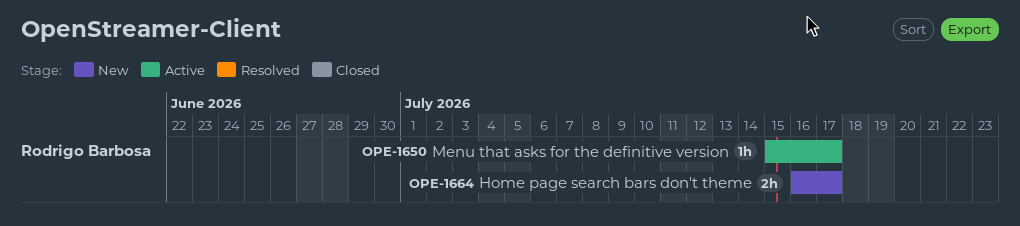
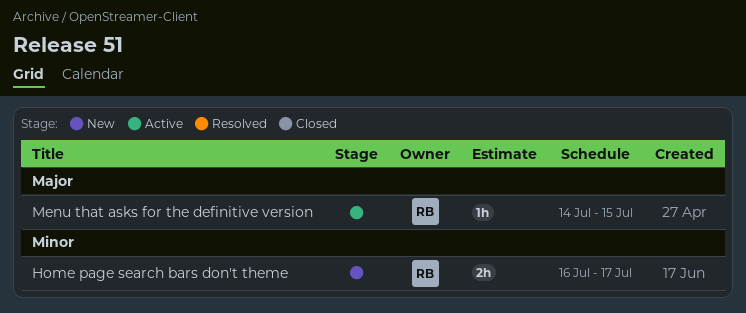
Menu that asks for the definitive version, start: Jul 15 -> Jul 14
Menu that asks for the definitive version, due: Jul 17 -> Jul 15

